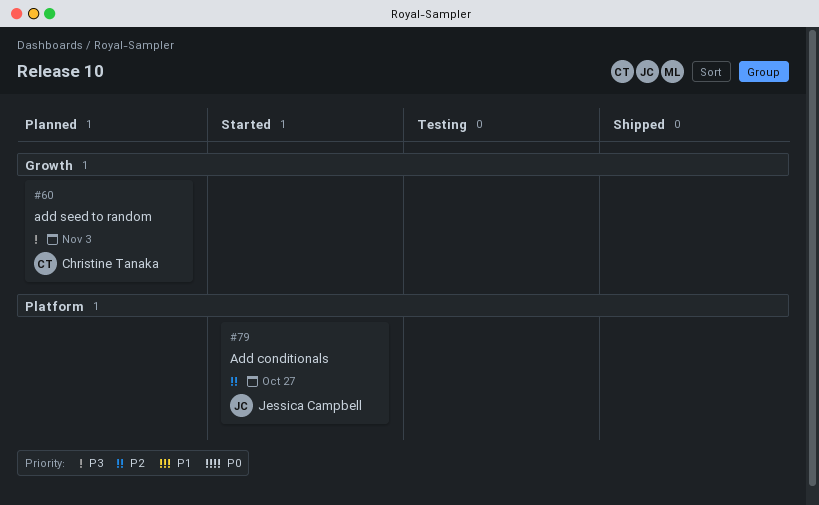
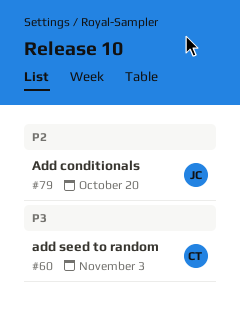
#79, due: Oct 27 -> Oct 20

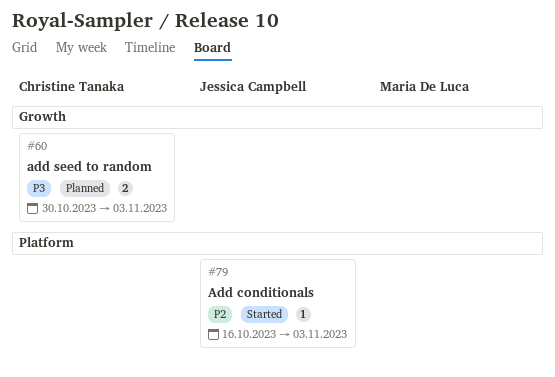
#79, due: Oct 20 -> Nov 3

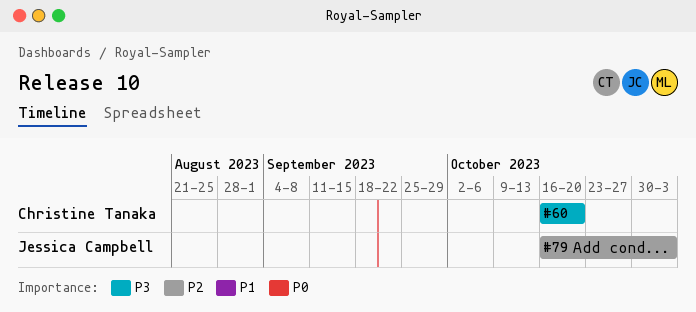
#60, start: Oct 30 -> Oct 16
#60, due: Nov 3 -> Oct 20

